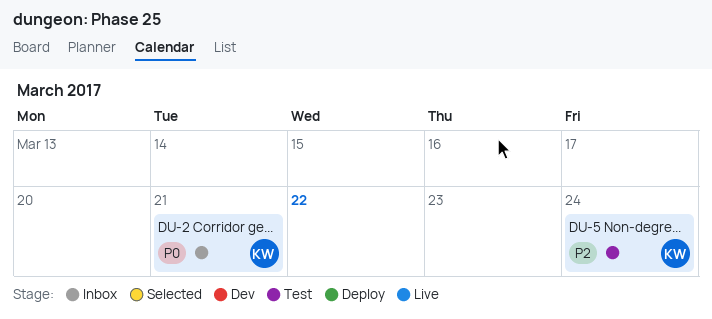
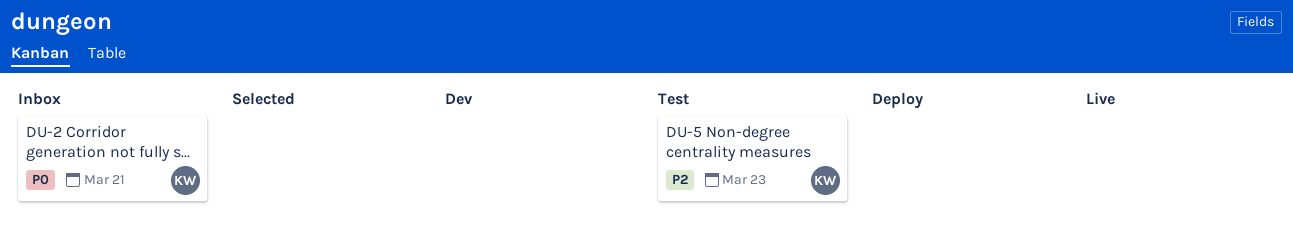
DU-5, due: Mar 24 -> Mar 23

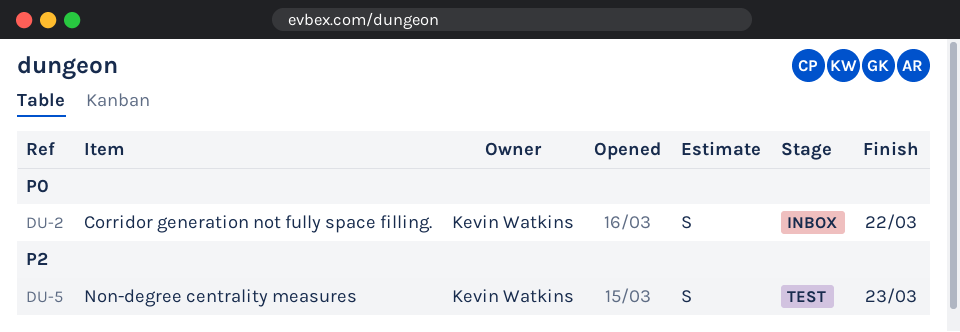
DU-2, due: Mar 21 -> Mar 22

